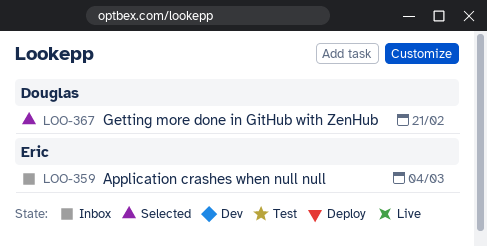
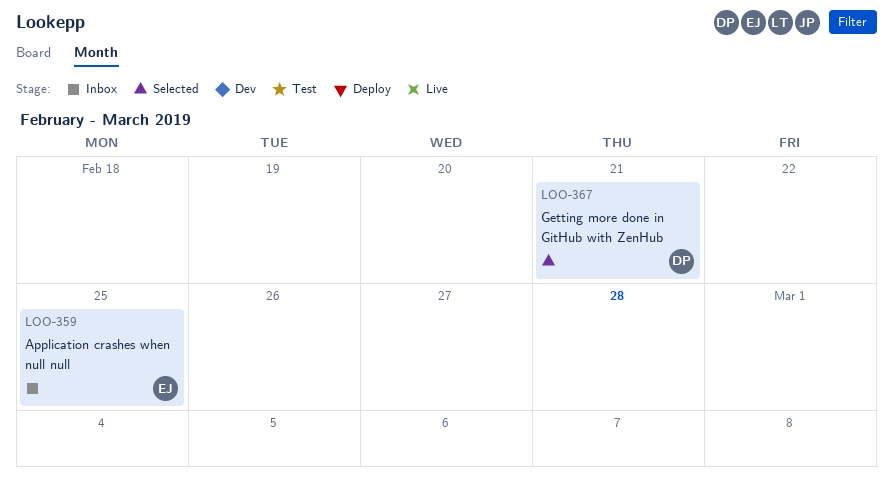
LOO-359, due: Mar 4 -> Feb 25

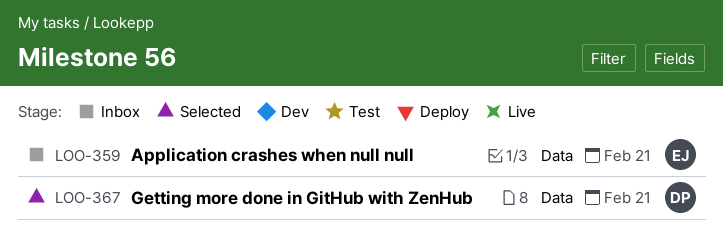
LOO-359, due: Feb 25 -> Feb 21

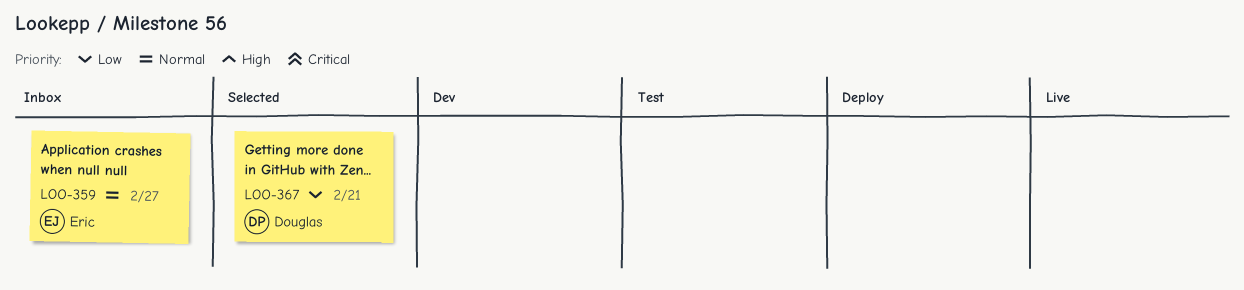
LOO-359, due: Feb 21 -> Feb 27

